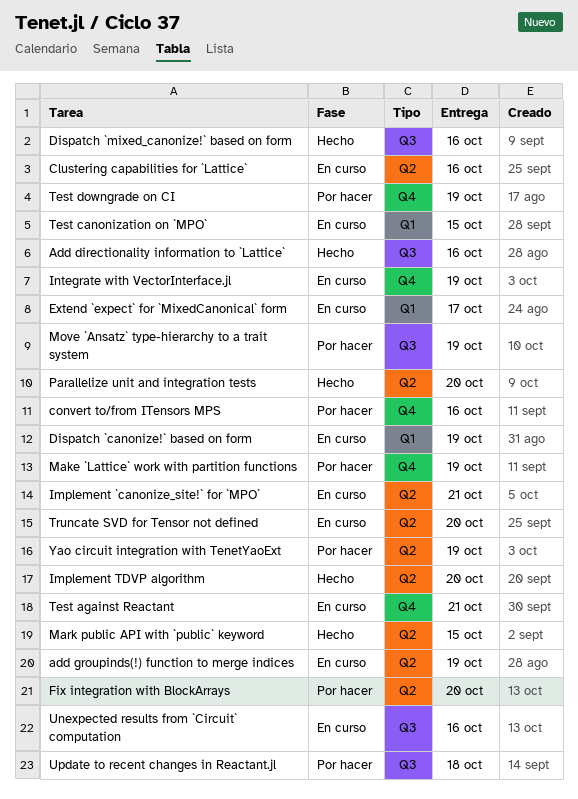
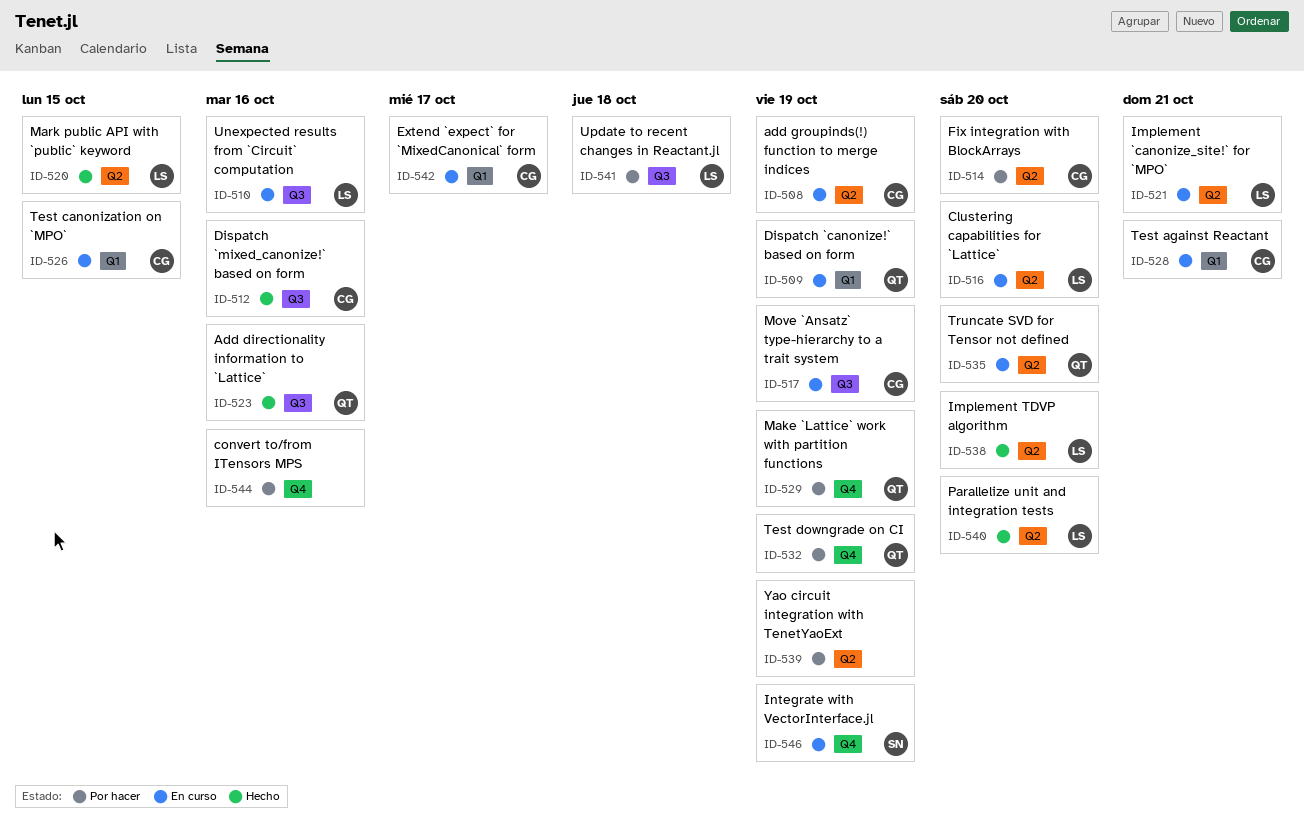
Clustering capabilities for `Lattice`, due: Oct 16 -> Oct 20
Move `Ansatz` type-hierarchy to a trait system, status: Por hacer -> En curso
Test against Reactant, label: Q4 -> Q1

